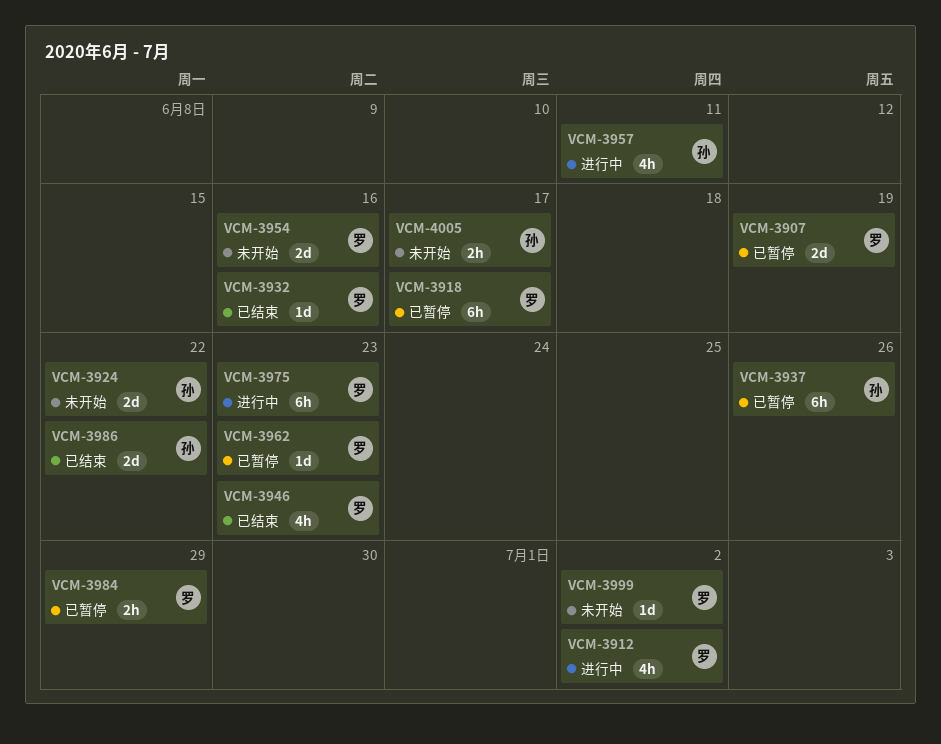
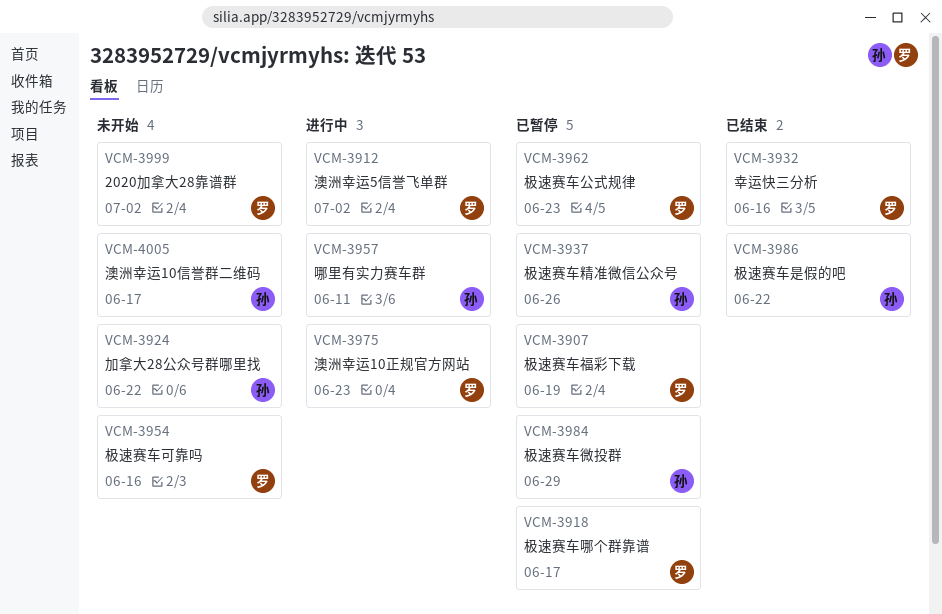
VCM-3946: present -> none
VCM-3984, owner: 罗 -> 孙

